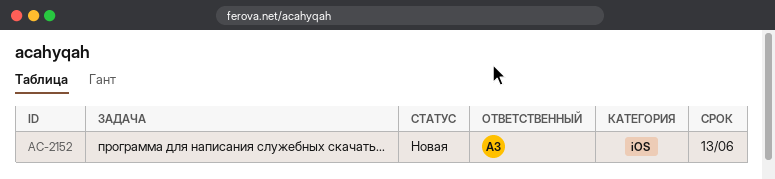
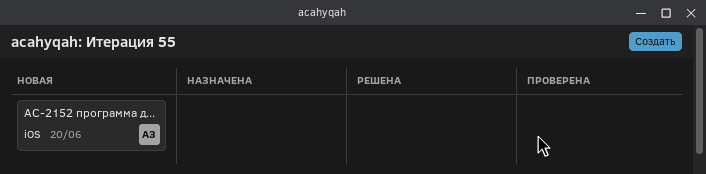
AC-2152, due: Jun 13 -> Jun 20

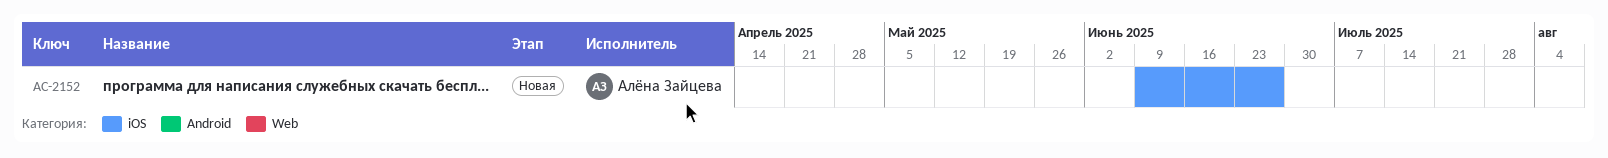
AC-2152, due: Jun 20 -> Jun 27

